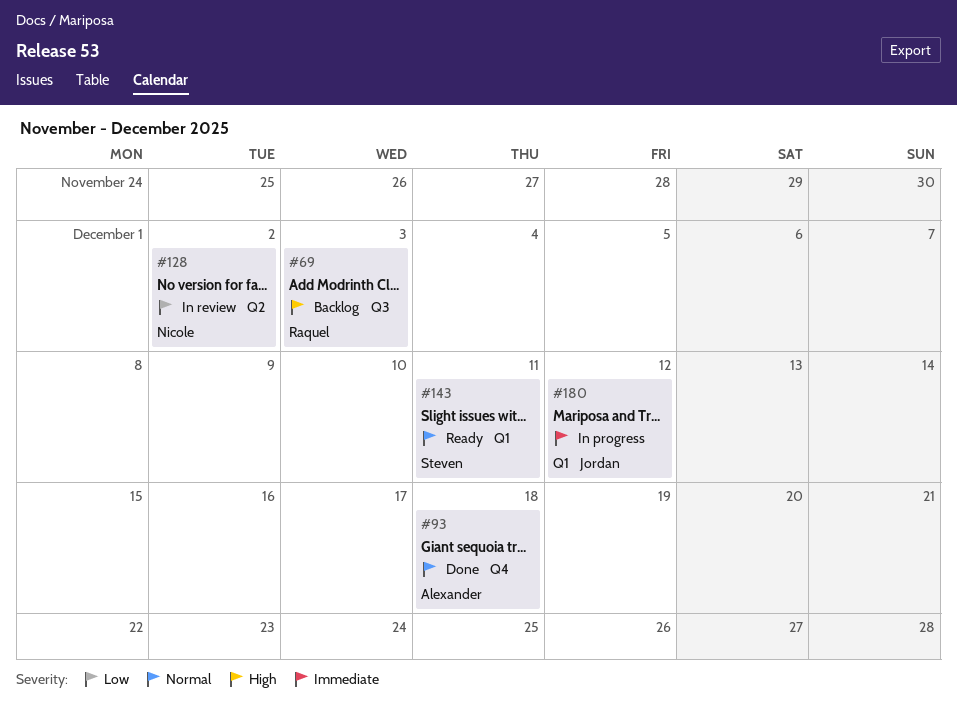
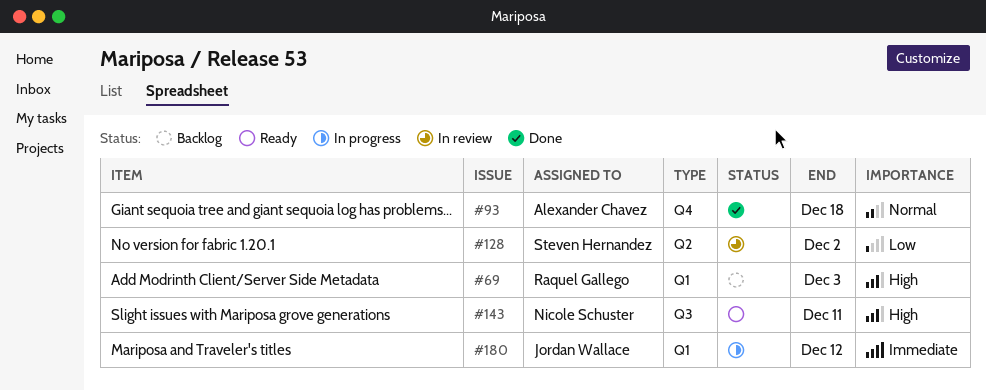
#69, label: Q3 -> Q1
#128, owner: Nicole Schuster -> Steven Hernandez
#143, owner: Steven Hernandez -> Nicole Schuster
#143, priority: Normal -> High
#143, label: Q1 -> Q3

